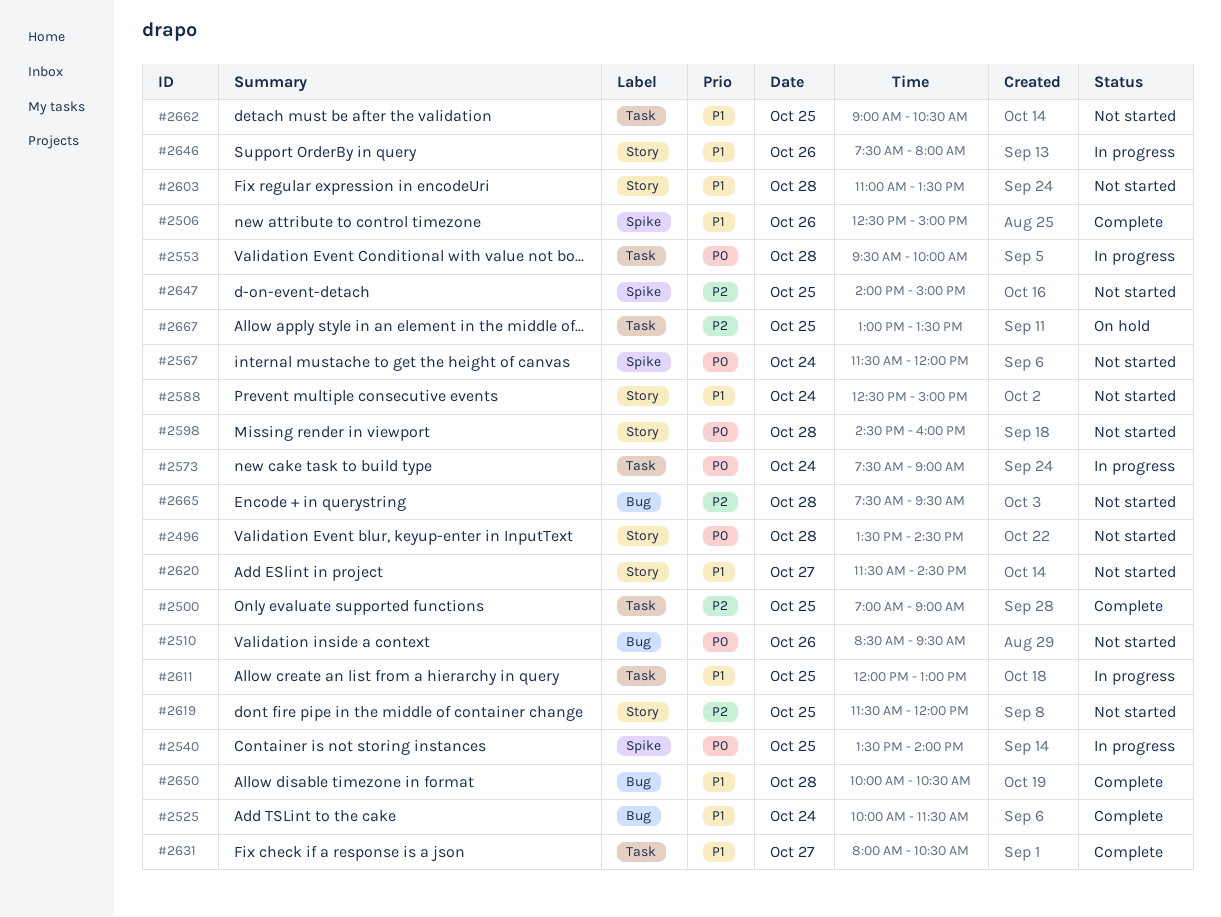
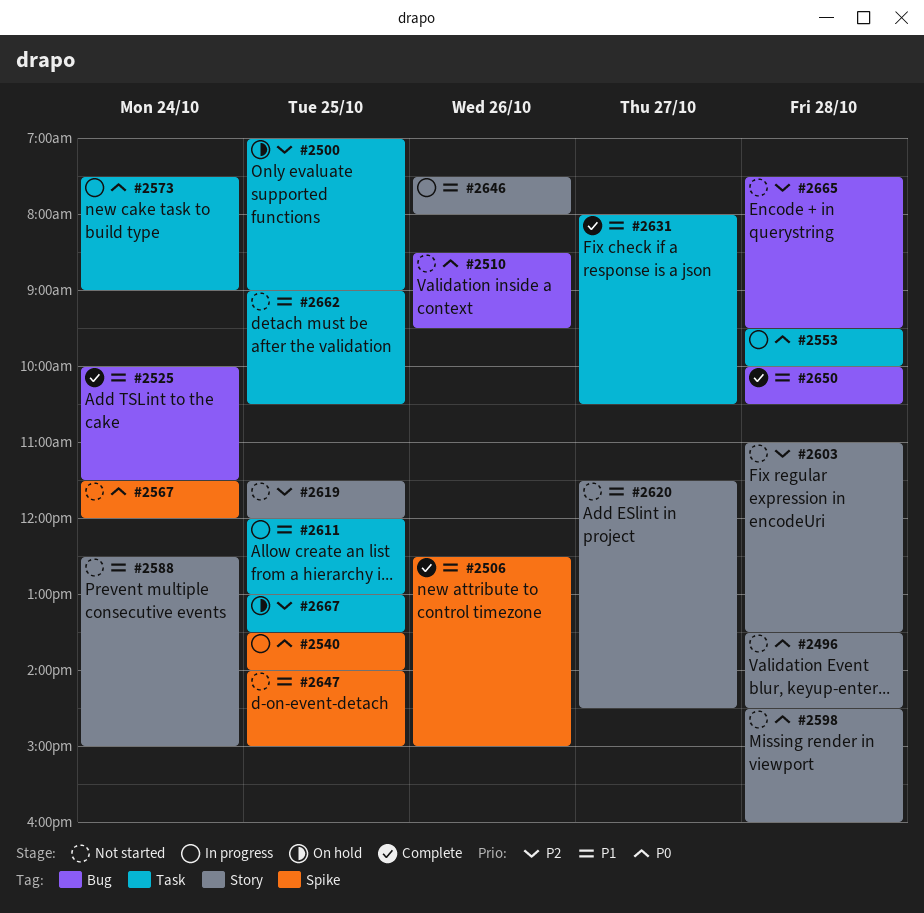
#2500, status: Complete -> On hold
#2603, priority: P1 -> P2
#2647, priority: P2 -> P1

